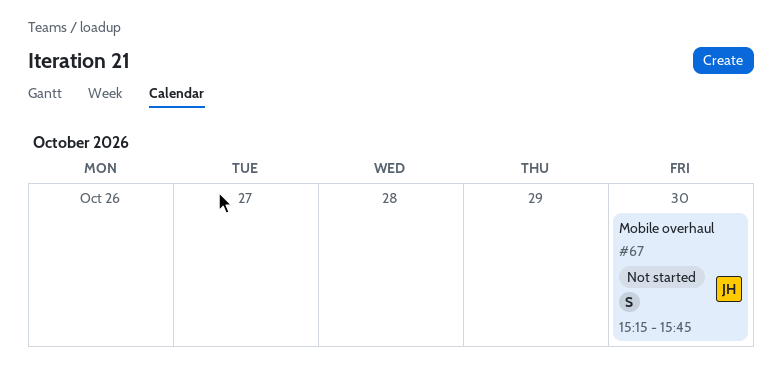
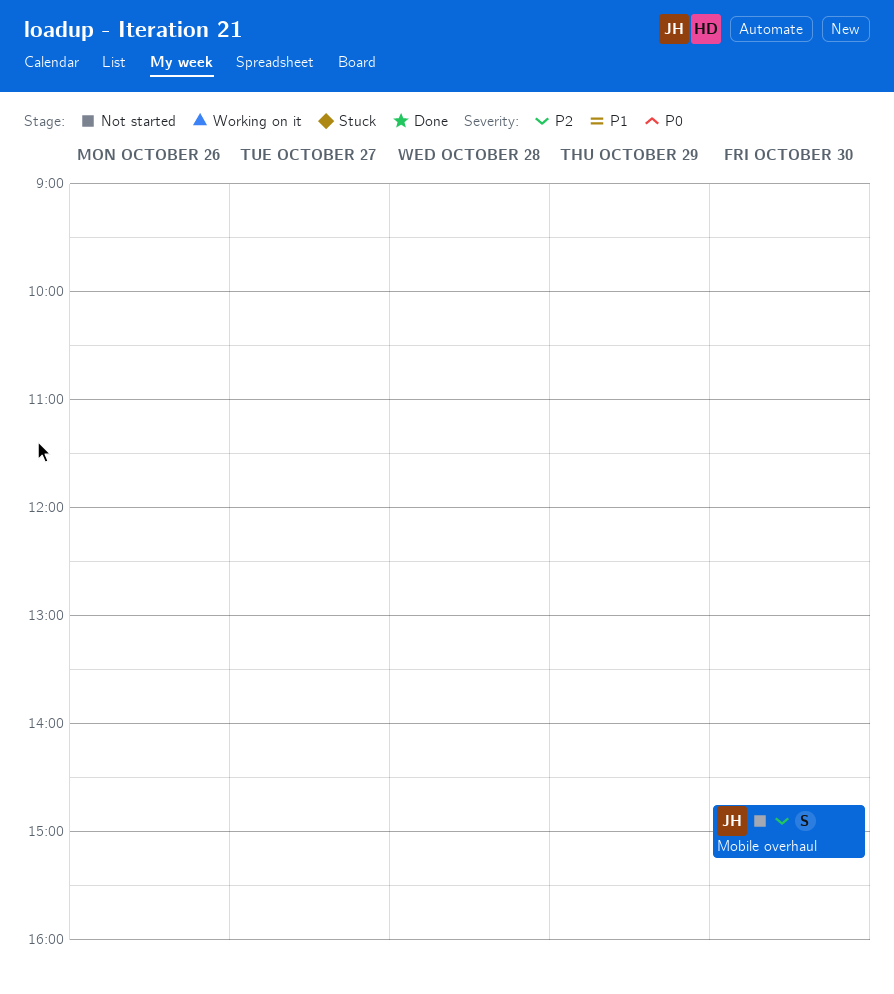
Mobile overhaul, begins: 15:15 -> 14:45
Mobile overhaul, ends: 15:45 -> 15:15

